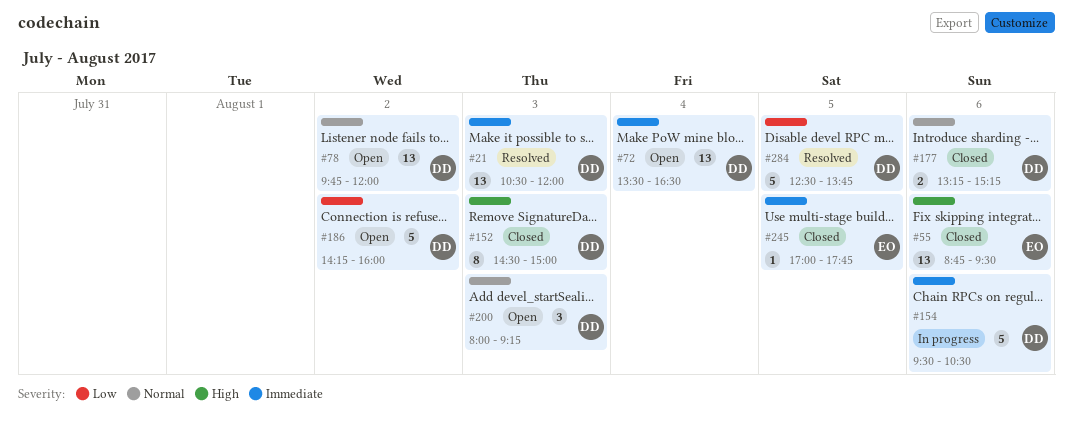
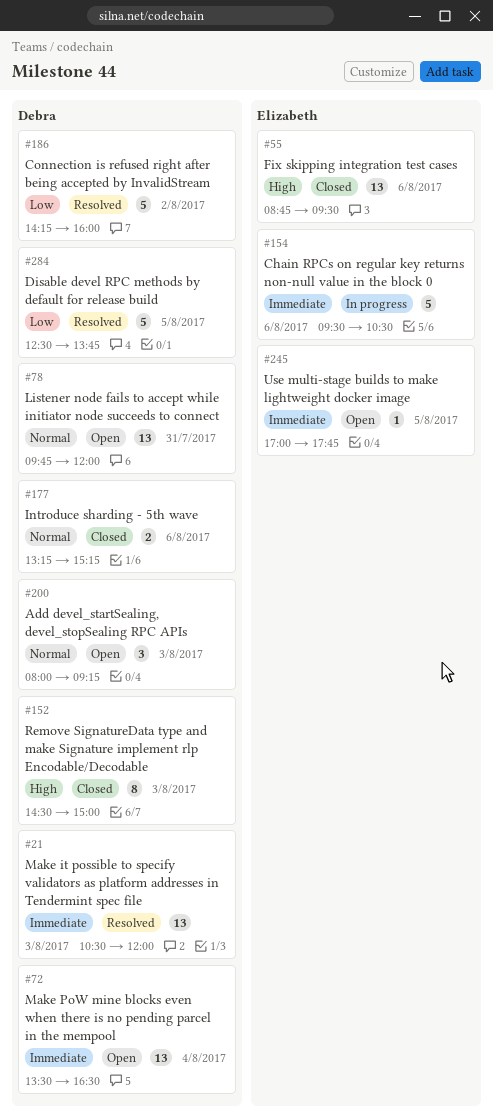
#78, day: Aug 2 -> Jul 31
#154, owner: Debra -> Elizabeth
#186, status: Open -> Resolved
#245, status: Closed -> Open

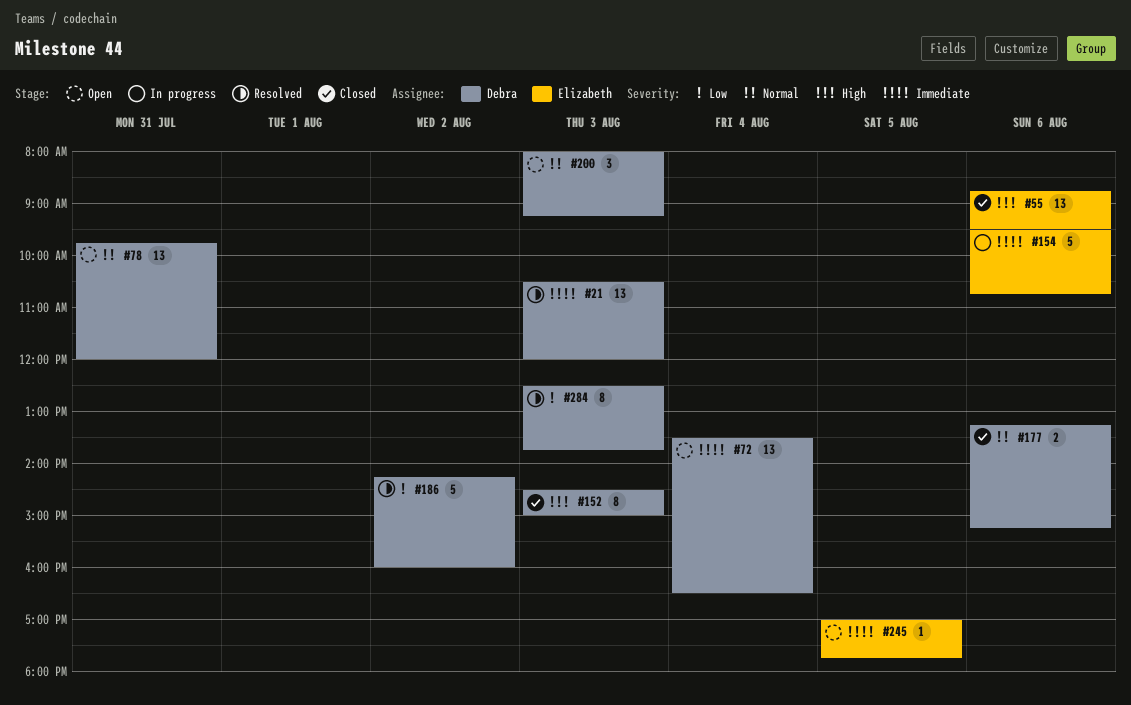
#154, ends: 10:30 -> 10:45
#284, estimate: 5 -> 8
#284, day: Aug 5 -> Aug 3

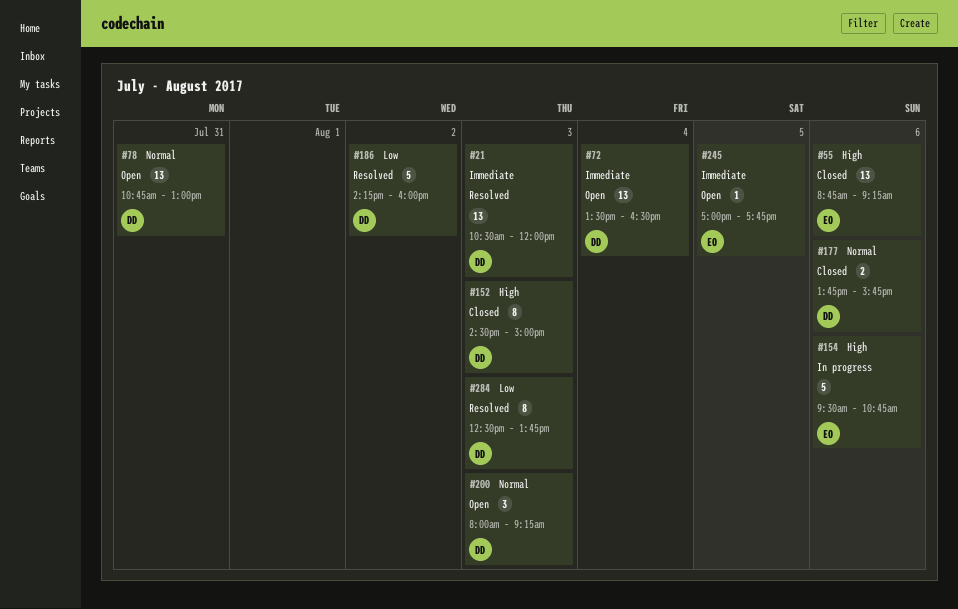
#55, ends: 09:30 -> 09:15
#78, begins: 09:45 -> 10:45
#78, ends: 12:00 -> 13:00
#154, priority: Immediate -> High
#177, begins: 13:15 -> 13:45
#177, ends: 15:15 -> 15:45

